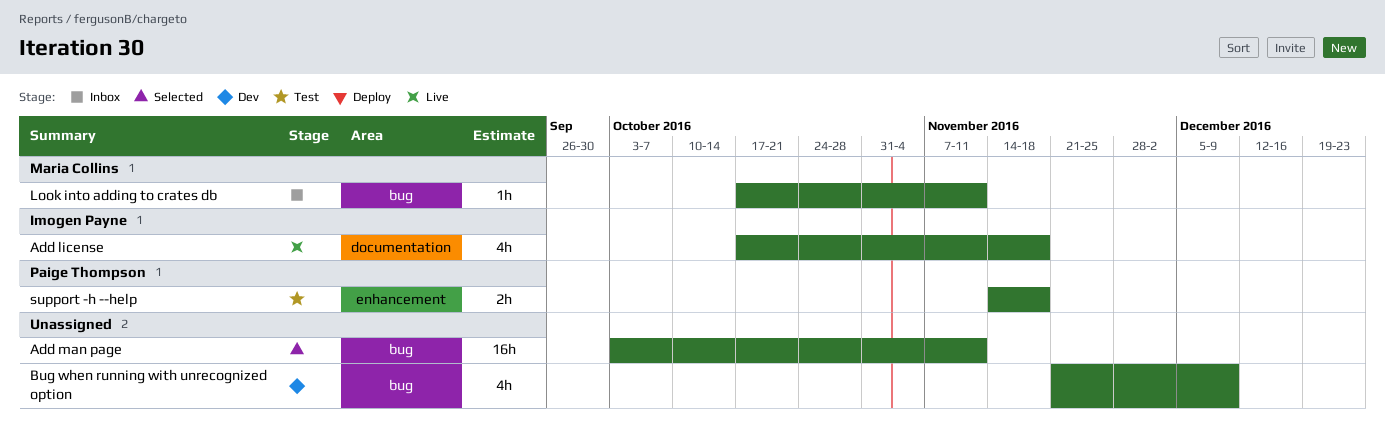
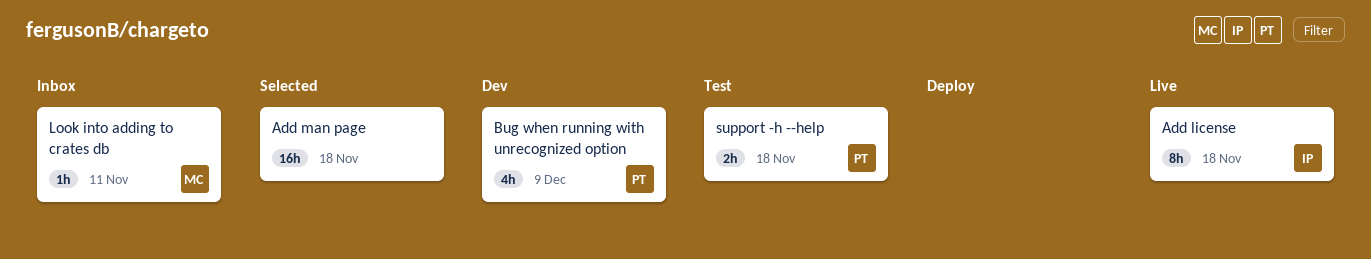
Add license, estimate: 4h -> 8h
Add man page, due: Nov 11 -> Nov 18
Bug when running with unrecognized option, owner: none -> Paige Thompson

